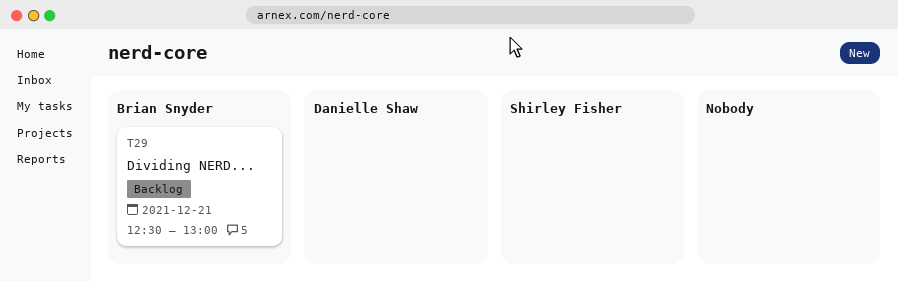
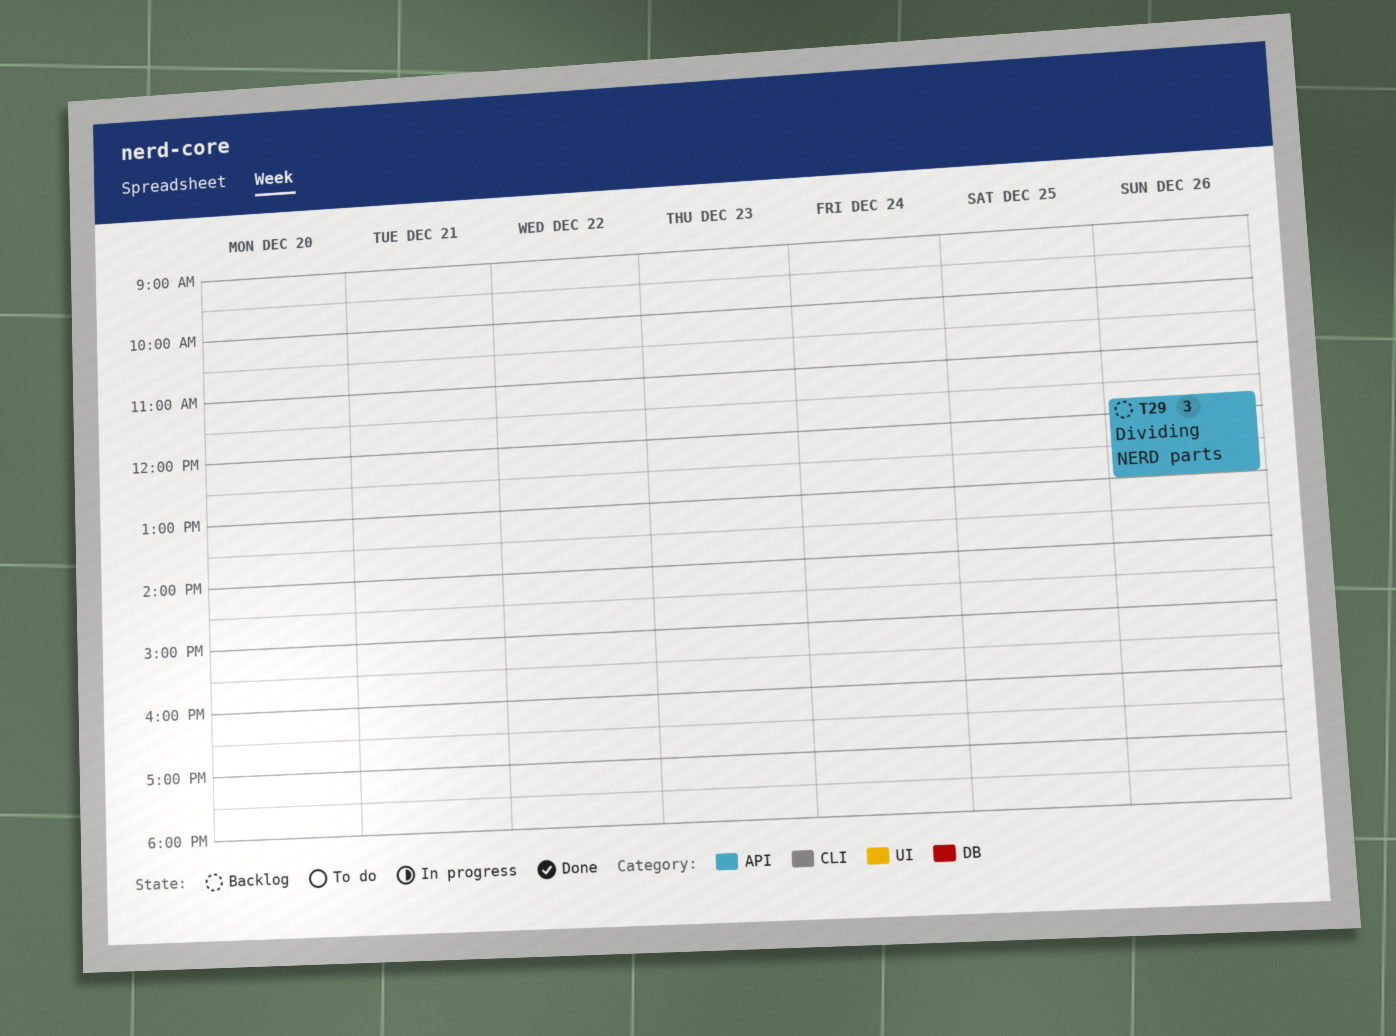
T29, day: Dec 21 -> Dec 26
T29, begins: 12:30 -> 11:45

